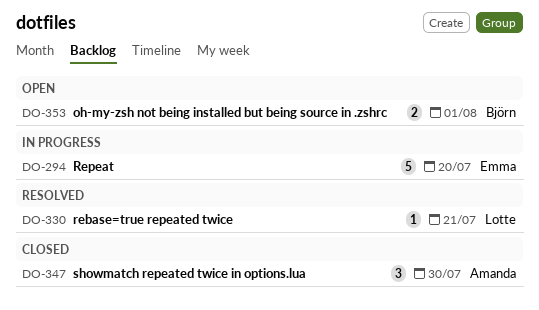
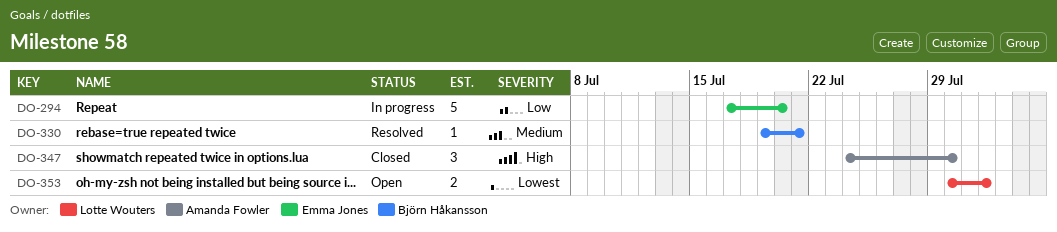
DO-330, owner: Lotte Wouters -> Björn Håkansson
DO-353, owner: Björn Håkansson -> Lotte Wouters

